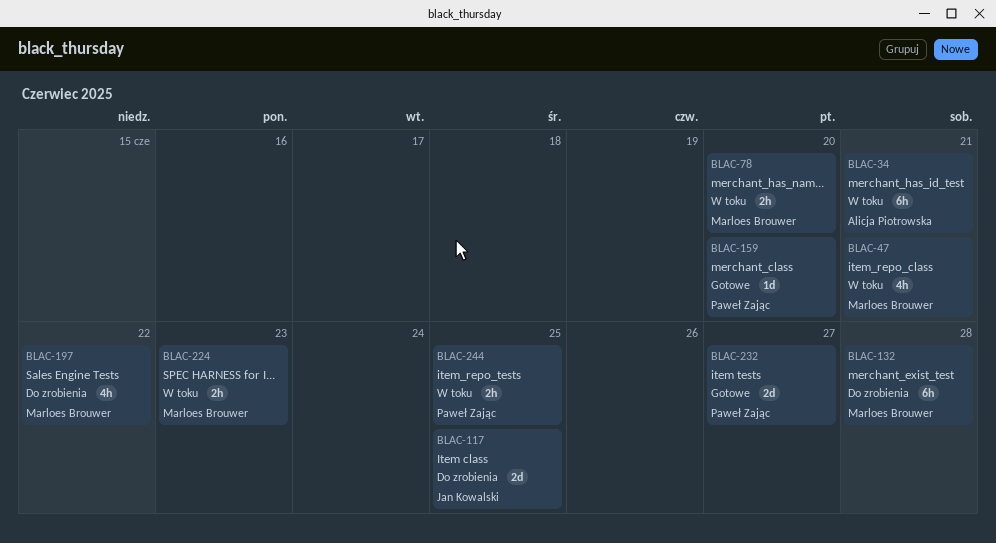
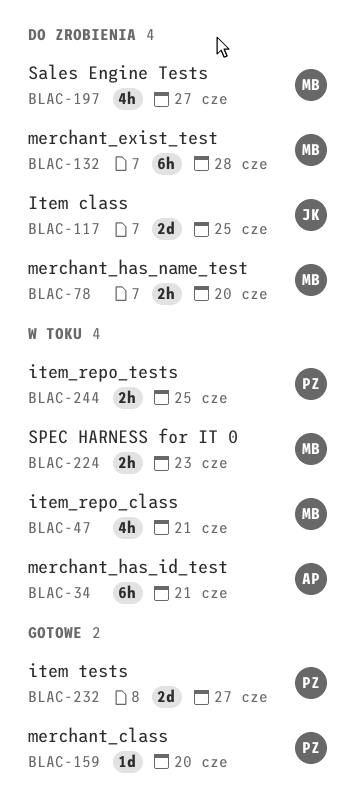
BLAC-78, status: W toku -> Do zrobienia
BLAC-197, due: Jun 22 -> Jun 27

